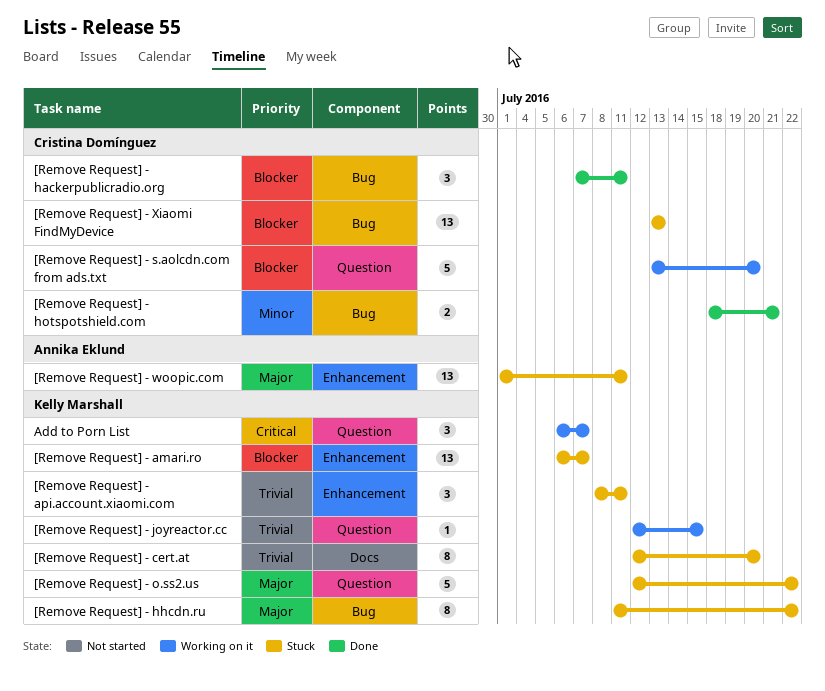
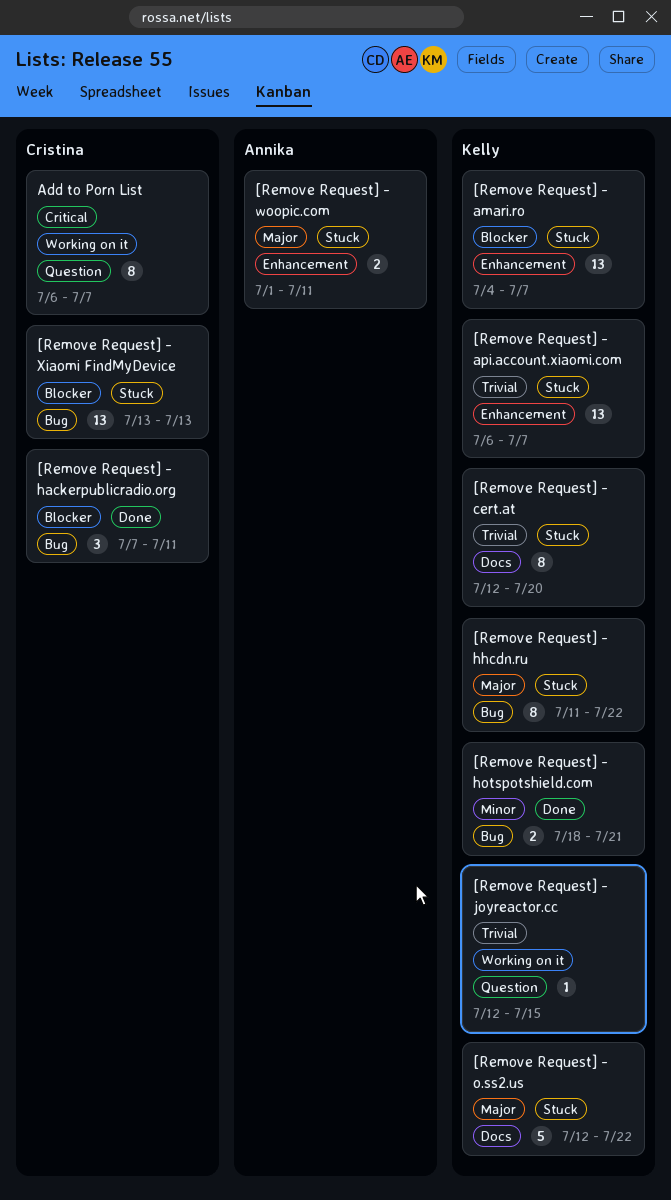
[Remove Request] - amari.ro, start: Jul 6 -> Jul 4
[Remove Request] - api.account.xiaomi.com, estimate: 3 -> 13
[Remove Request] - api.account.xiaomi.com, start: Jul 8 -> Jul 6
[Remove Request] - api.account.xiaomi.com, due: Jul 11 -> Jul 7
[Remove Request] - hotspotshield.com, owner: Cristina Domínguez -> Kelly Marshall
[Remove Request] - o.ss2.us, label: Question -> Docs
[Remove Request] - s.aolcdn.com from ads.txt: present -> none
[Remove Request] - woopic.com, estimate: 13 -> 2
Add to Porn List, owner: Kelly Marshall -> Cristina Domínguez
Add to Porn List, estimate: 3 -> 8

